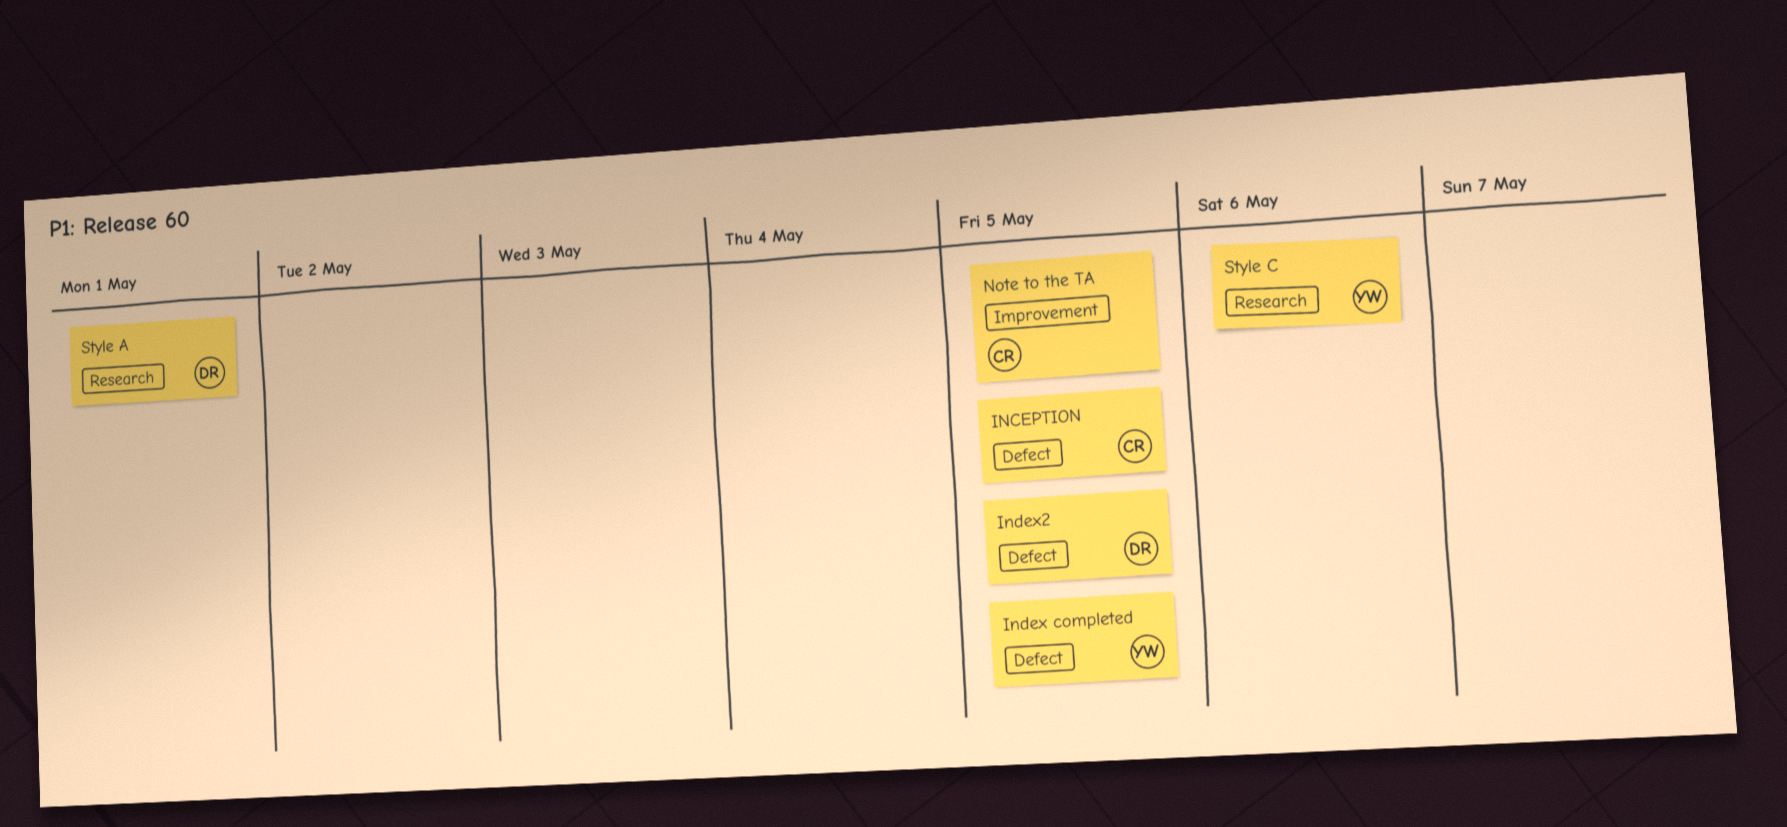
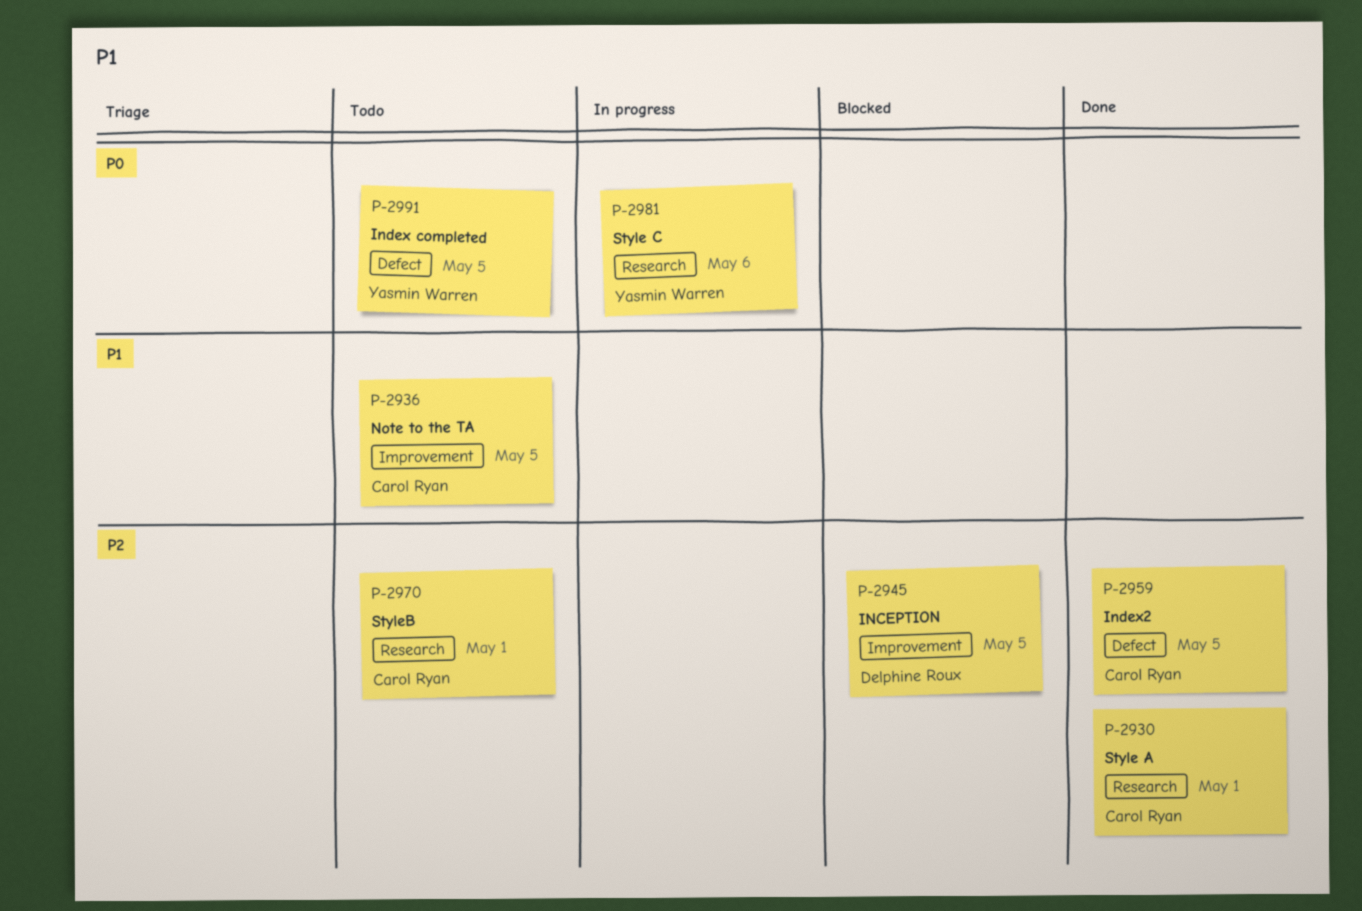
INCEPTION, owner: Carol Ryan -> Delphine Roux
INCEPTION, label: Defect -> Improvement
Index2, owner: Delphine Roux -> Carol Ryan
Style A, owner: Delphine Roux -> Carol Ryan
StyleB: none -> present

